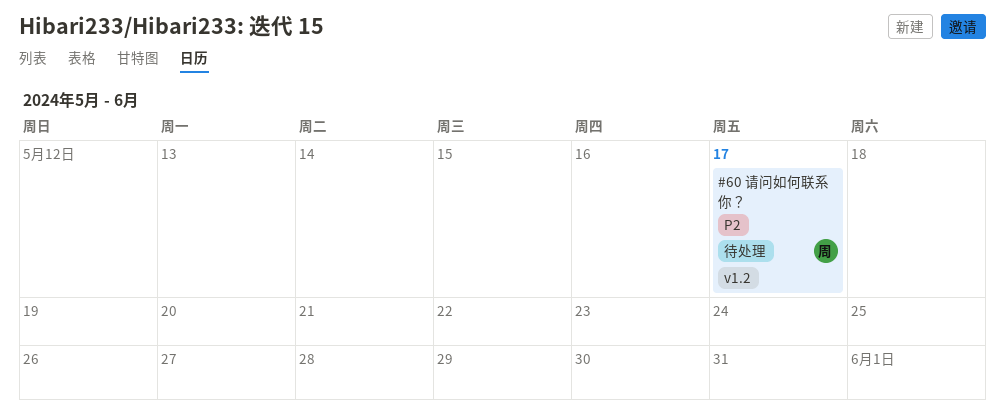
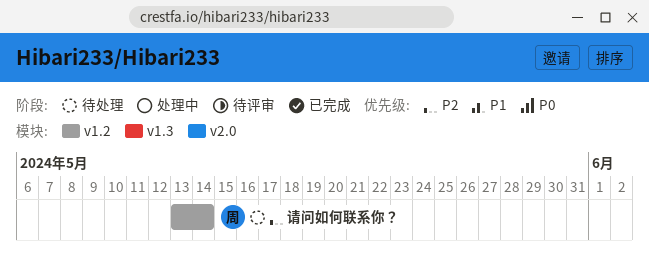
请问如何联系你？, due: May 17 -> May 14

